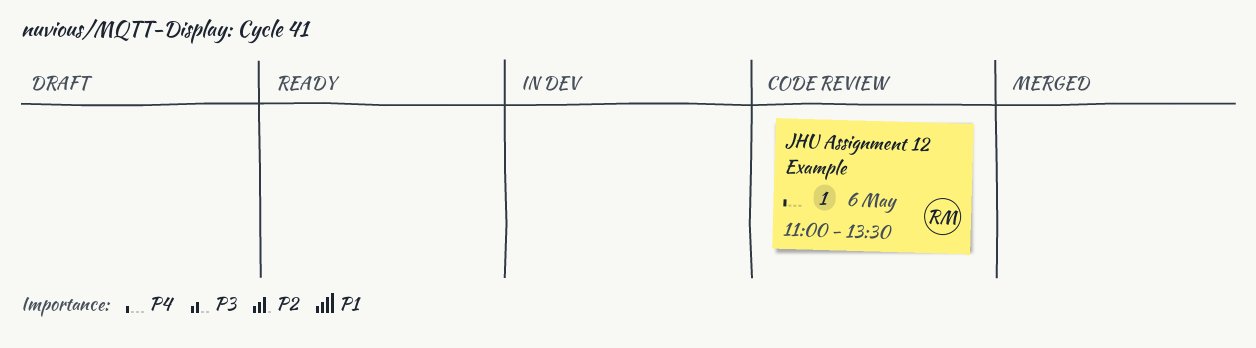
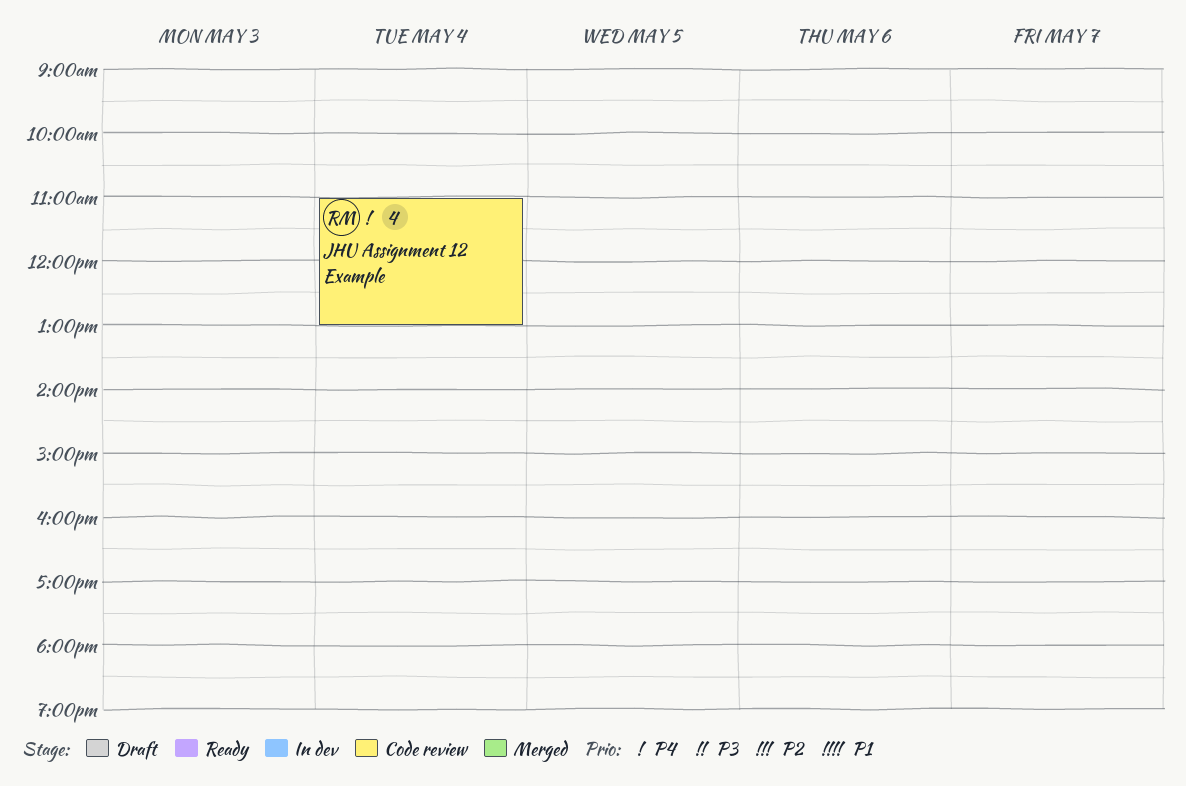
JHU Assignment 12 Example, estimate: 1 -> 4
JHU Assignment 12 Example, day: May 6 -> May 4
JHU Assignment 12 Example, ends: 13:30 -> 13:00

